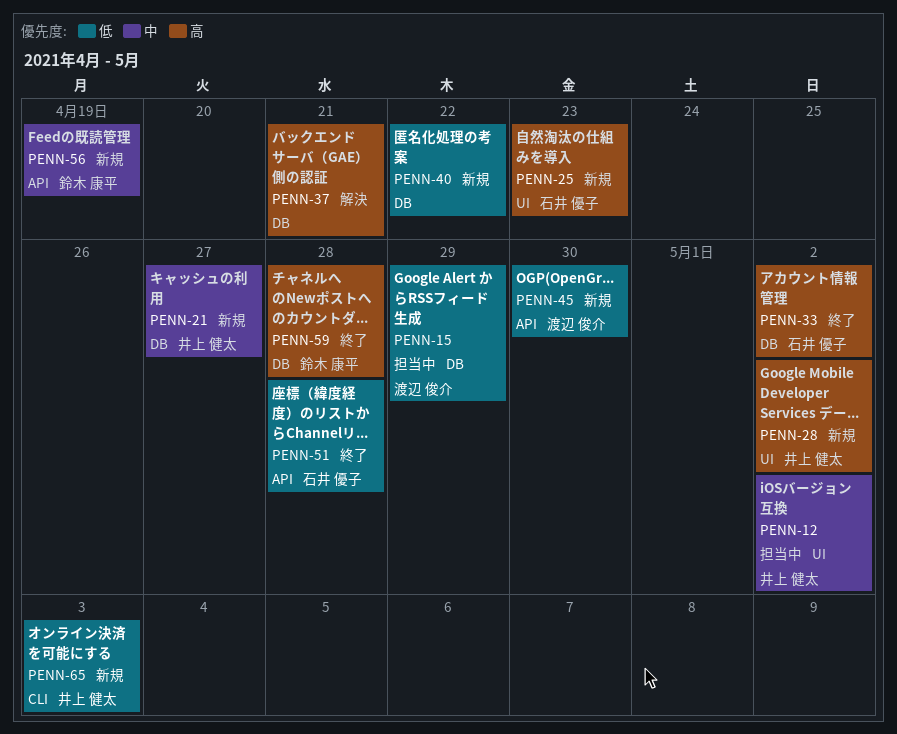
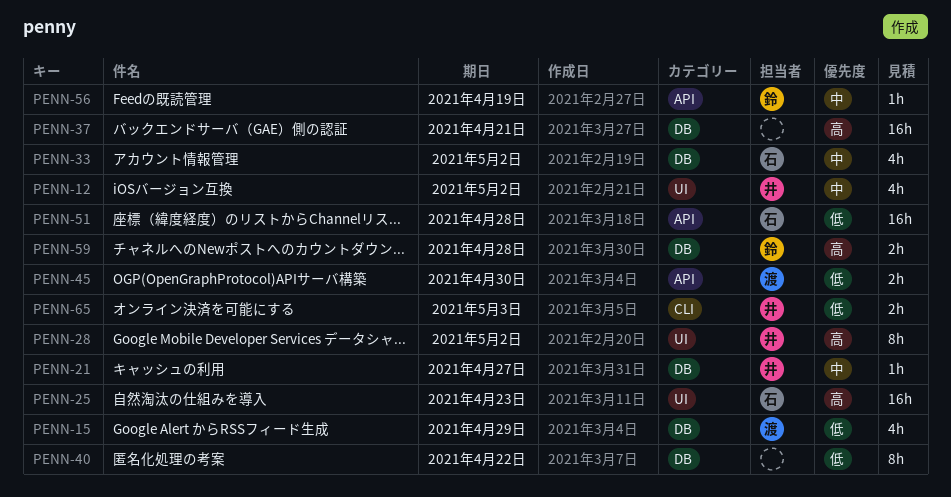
PENN-33, priority: 高 -> 中

